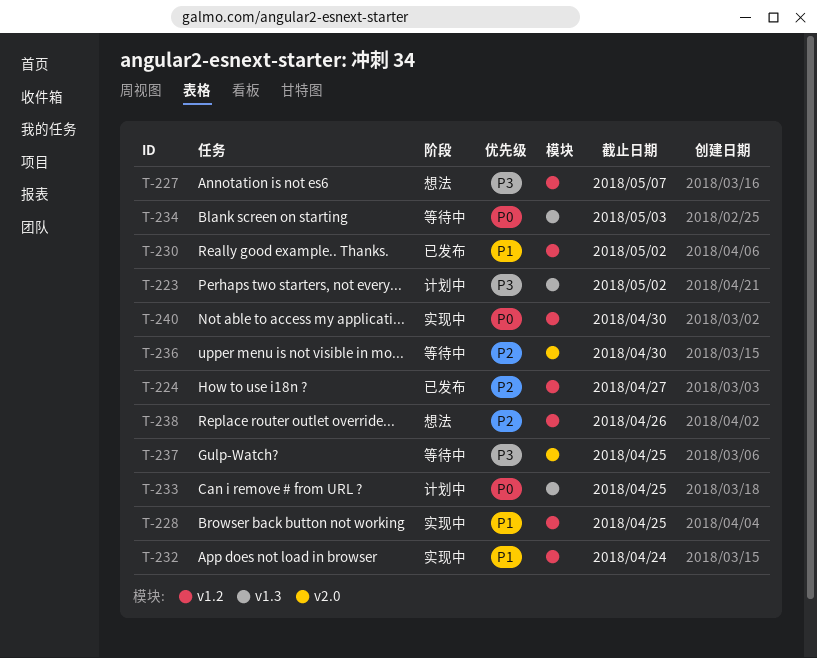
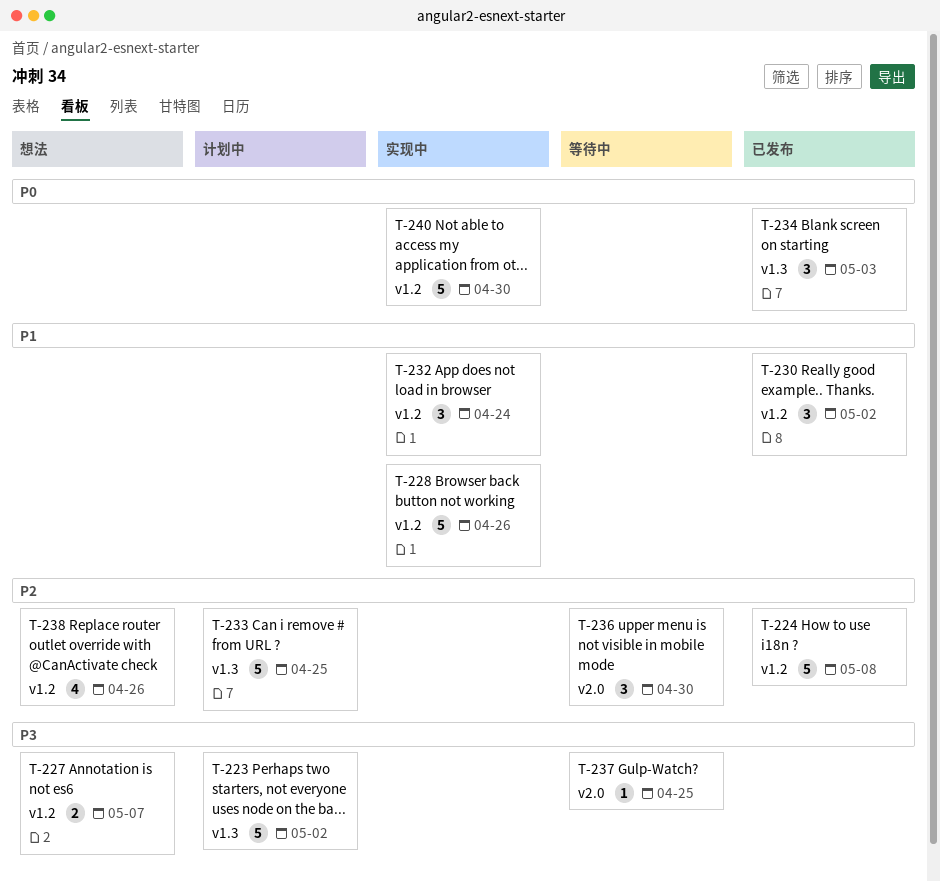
T-224, due: Apr 27 -> May 8
T-228, due: Apr 25 -> Apr 26
T-233, priority: P0 -> P2
T-234, status: 等待中 -> 已发布

